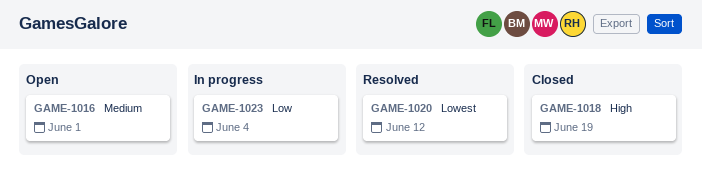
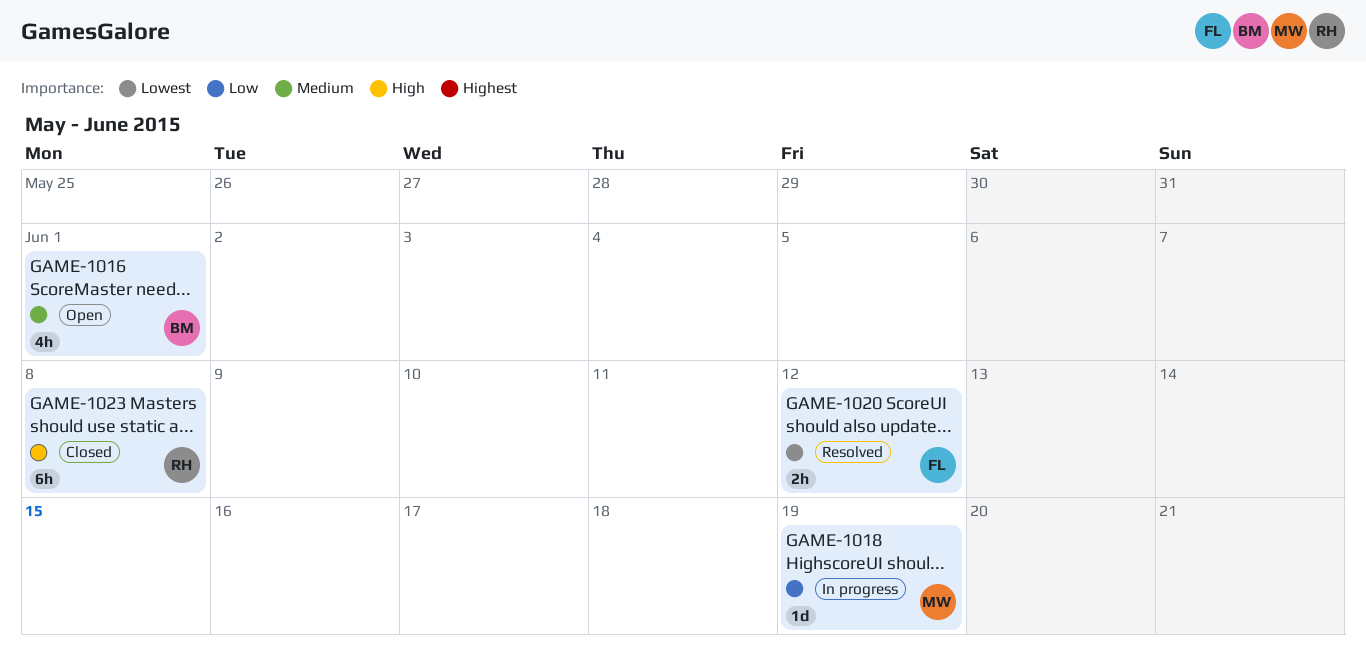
GAME-1018, status: Closed -> In progress
GAME-1018, priority: High -> Low
GAME-1023, status: In progress -> Closed
GAME-1023, priority: Low -> High
GAME-1023, due: Jun 4 -> Jun 8

